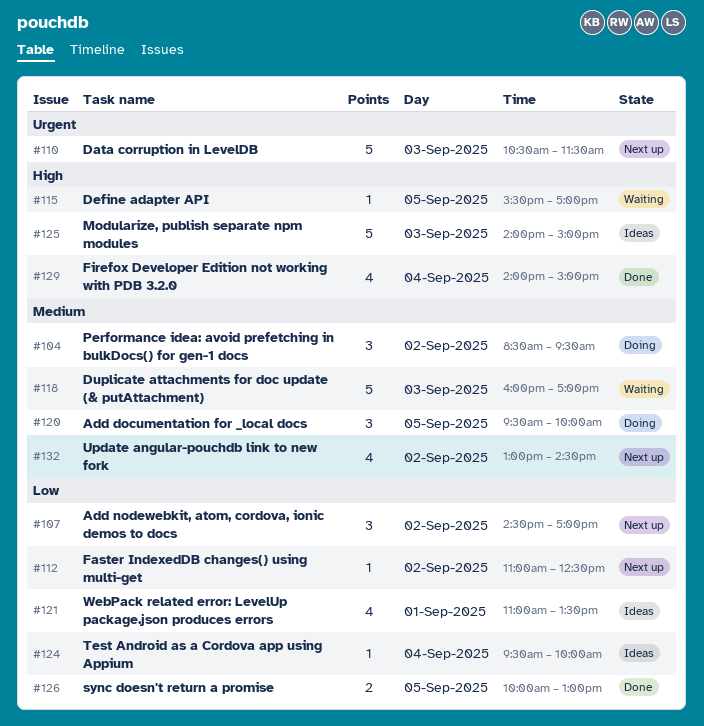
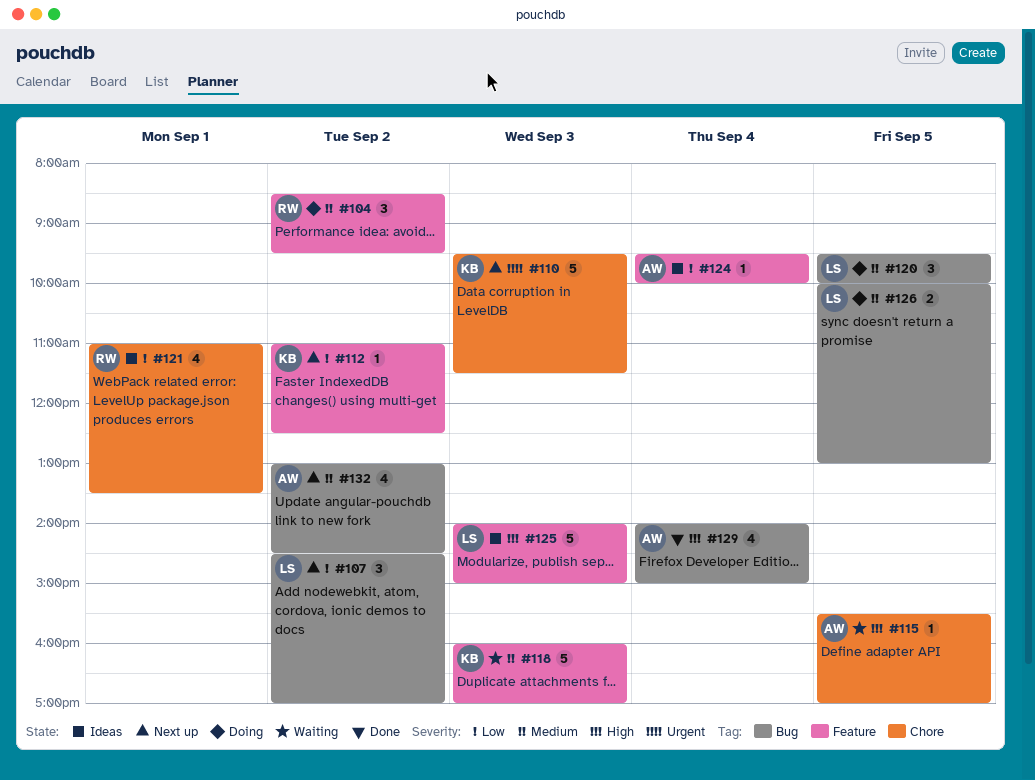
#110, begins: 10:30 -> 09:30
#126, status: Done -> Doing
#126, priority: Low -> Medium

